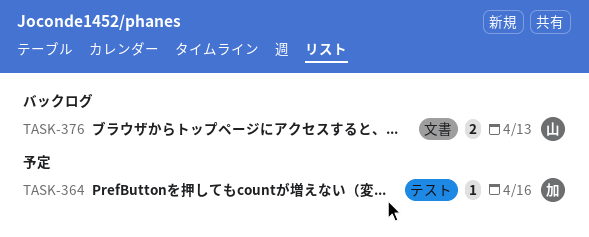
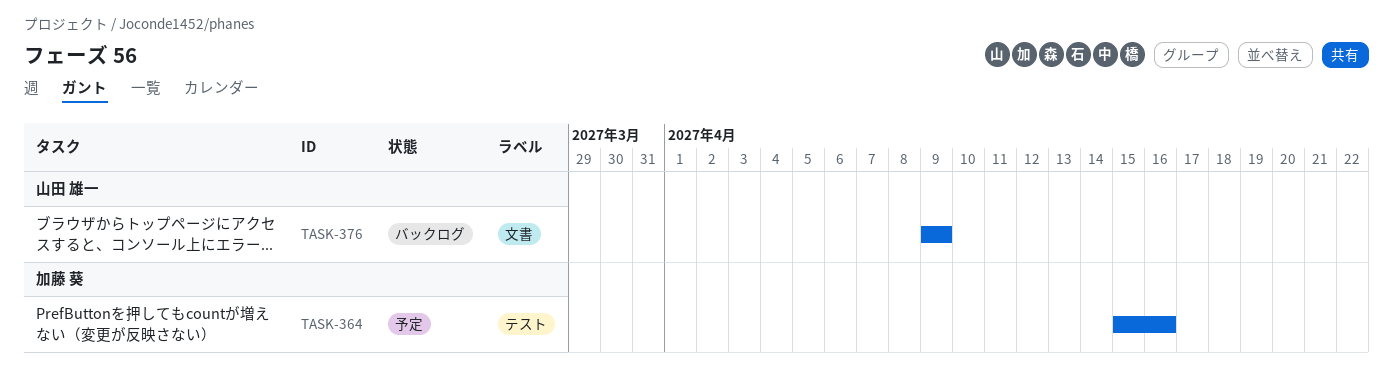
TASK-376, due: Apr 13 -> Apr 9

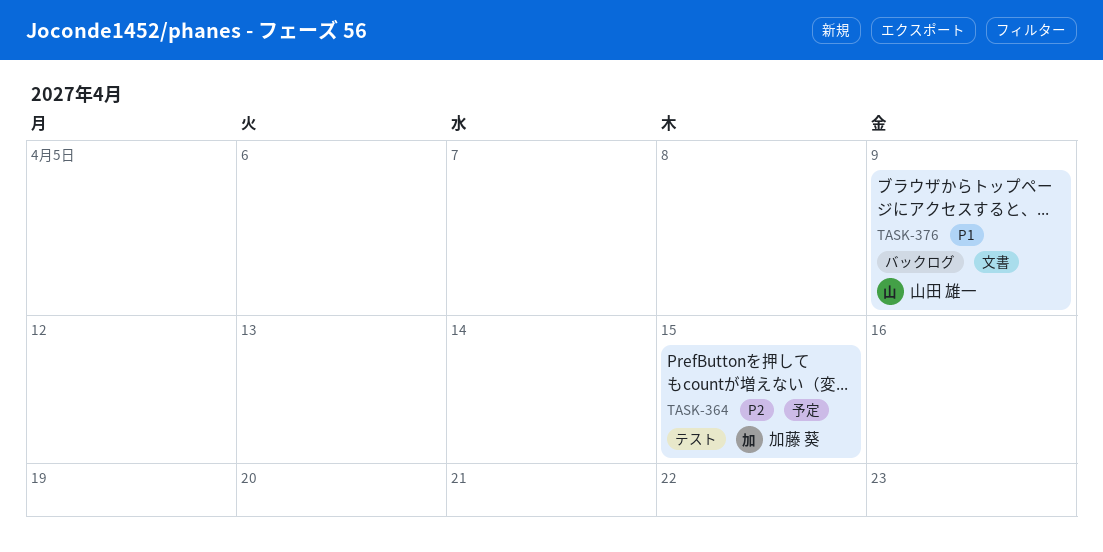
TASK-364, due: Apr 16 -> Apr 15

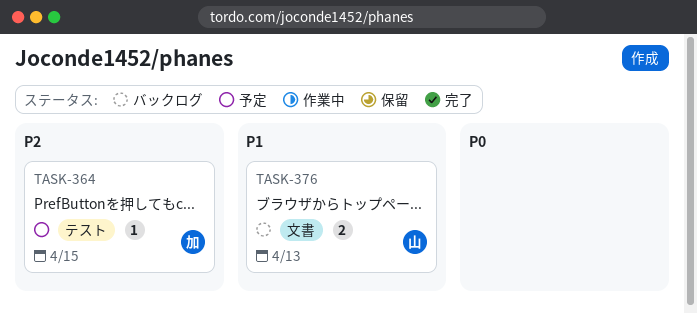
TASK-376, due: Apr 9 -> Apr 13

